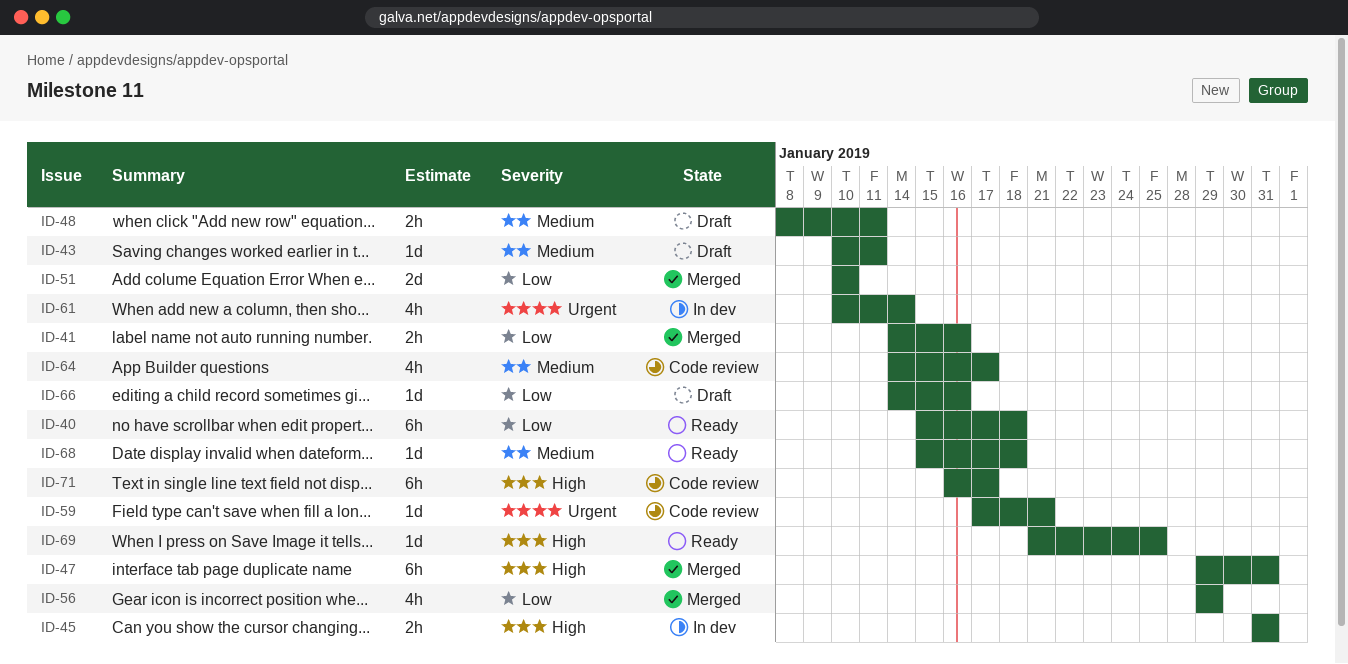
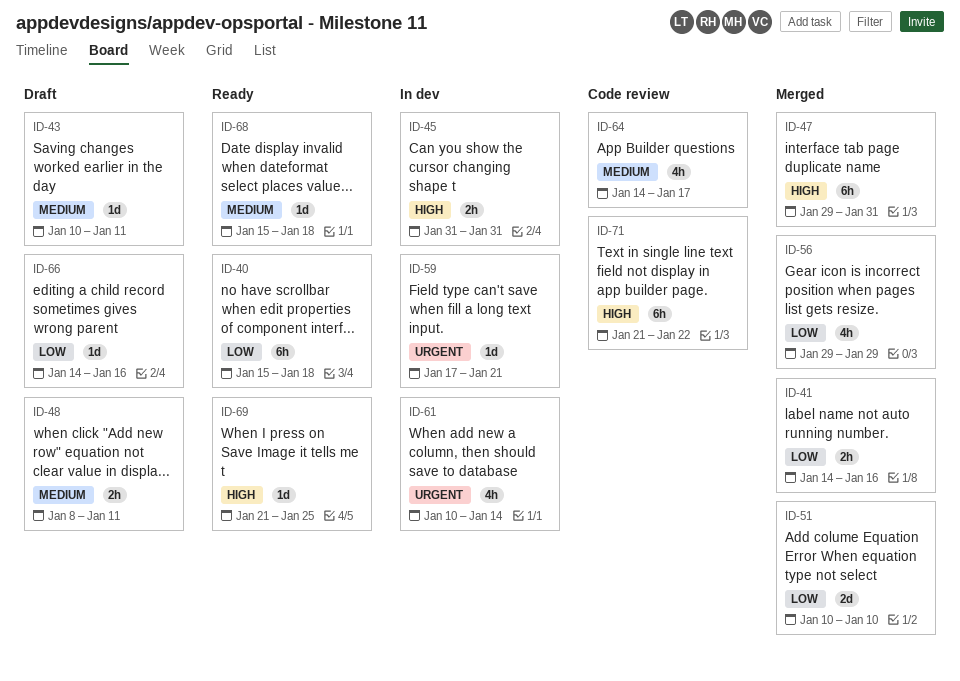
ID-59, status: Code review -> In dev
ID-71, start: Jan 16 -> Jan 21
ID-71, due: Jan 17 -> Jan 22

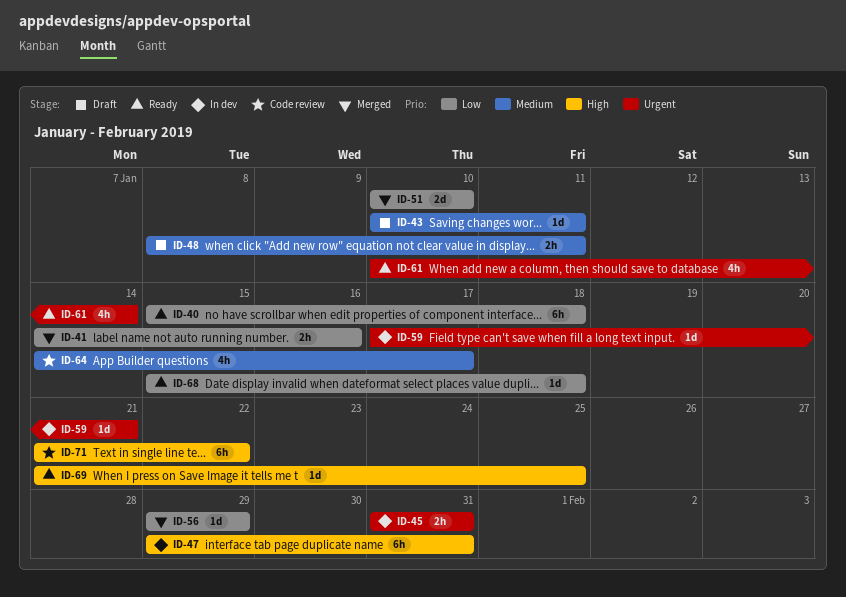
ID-45, priority: High -> Urgent
ID-47, status: Merged -> In dev
ID-56, estimate: 4h -> 1d
ID-61, status: In dev -> Ready
ID-66: present -> none
ID-68, priority: Medium -> Low

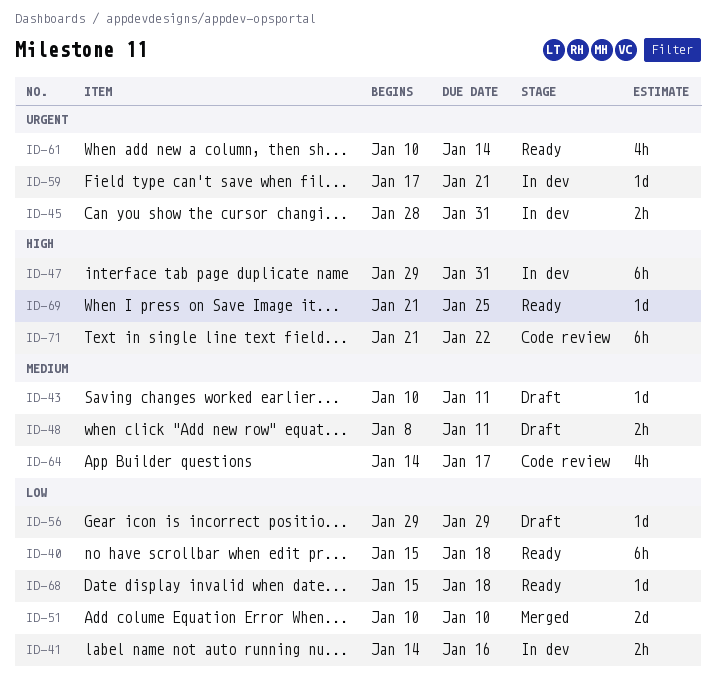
ID-41, status: Merged -> In dev
ID-45, start: Jan 31 -> Jan 28
ID-56, status: Merged -> Draft

